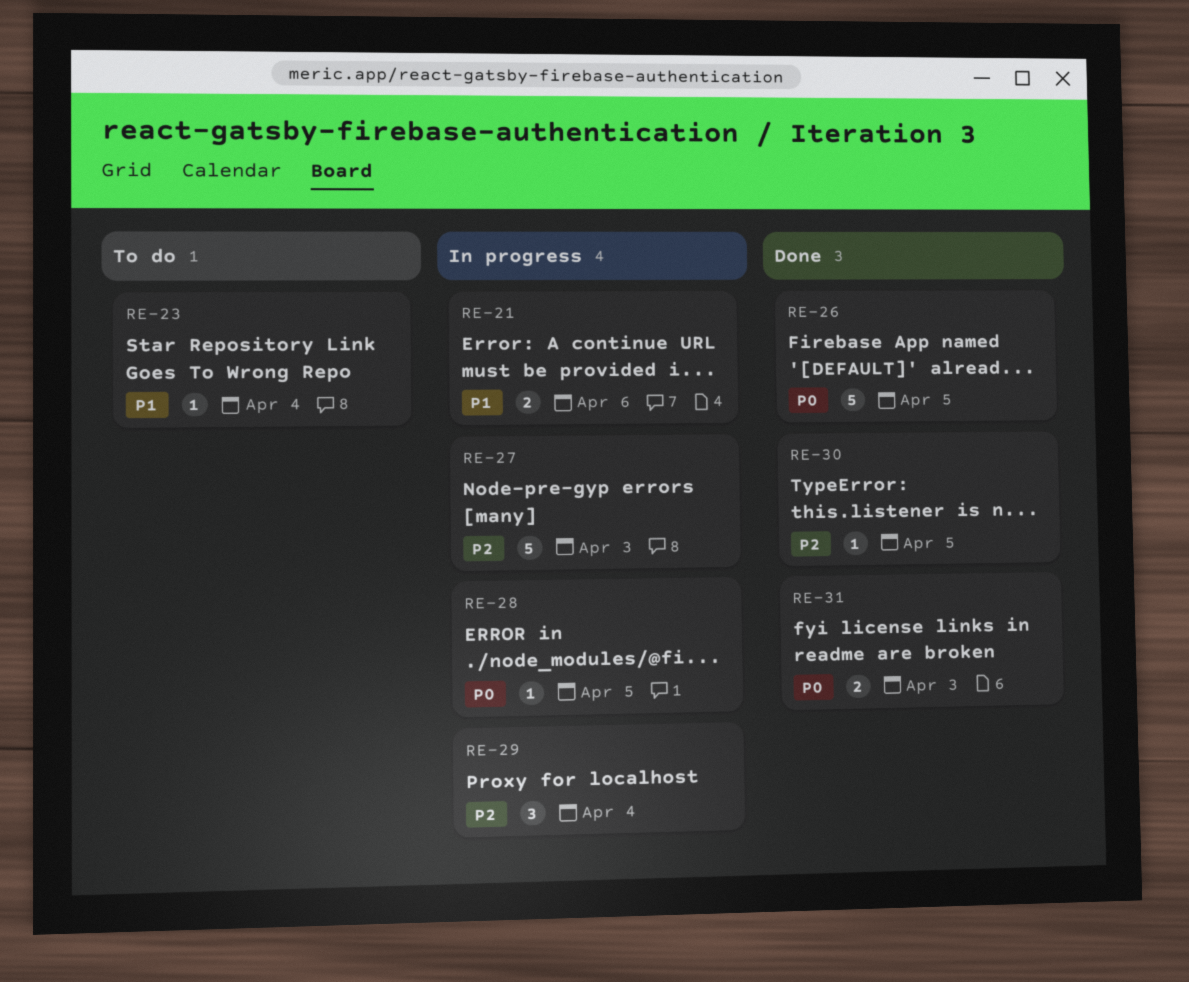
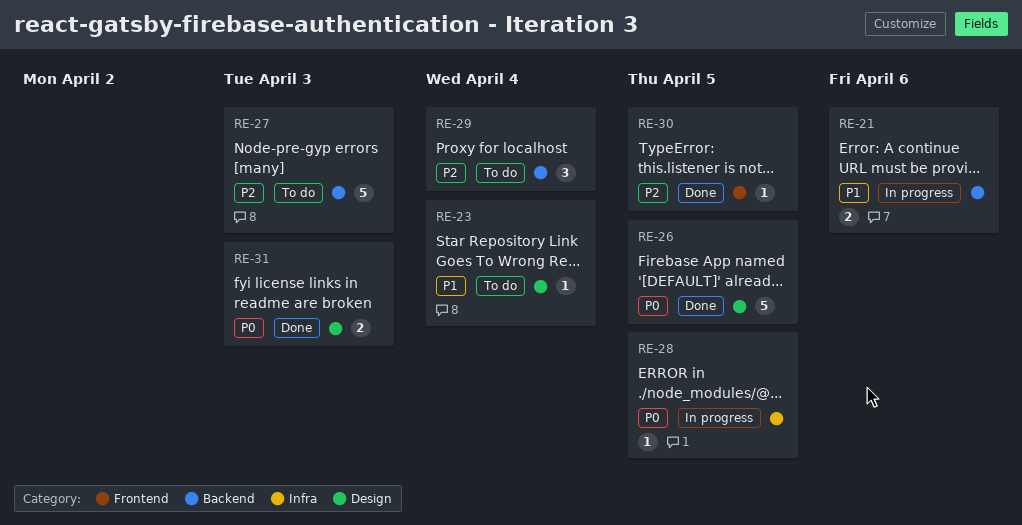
RE-27, status: In progress -> To do
RE-29, status: In progress -> To do

